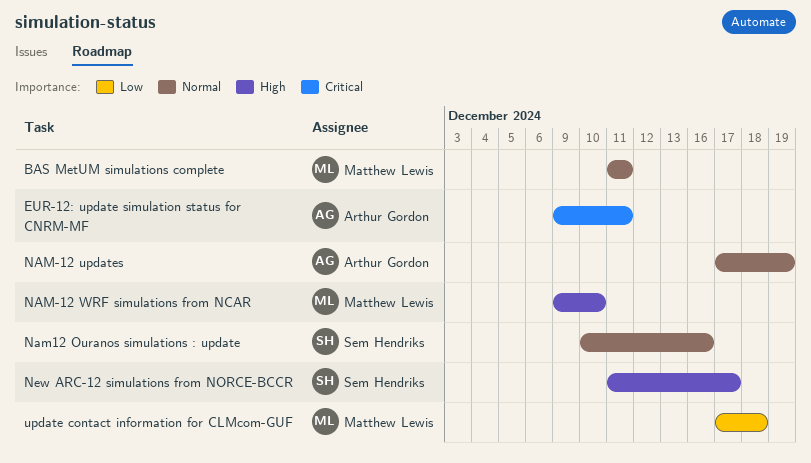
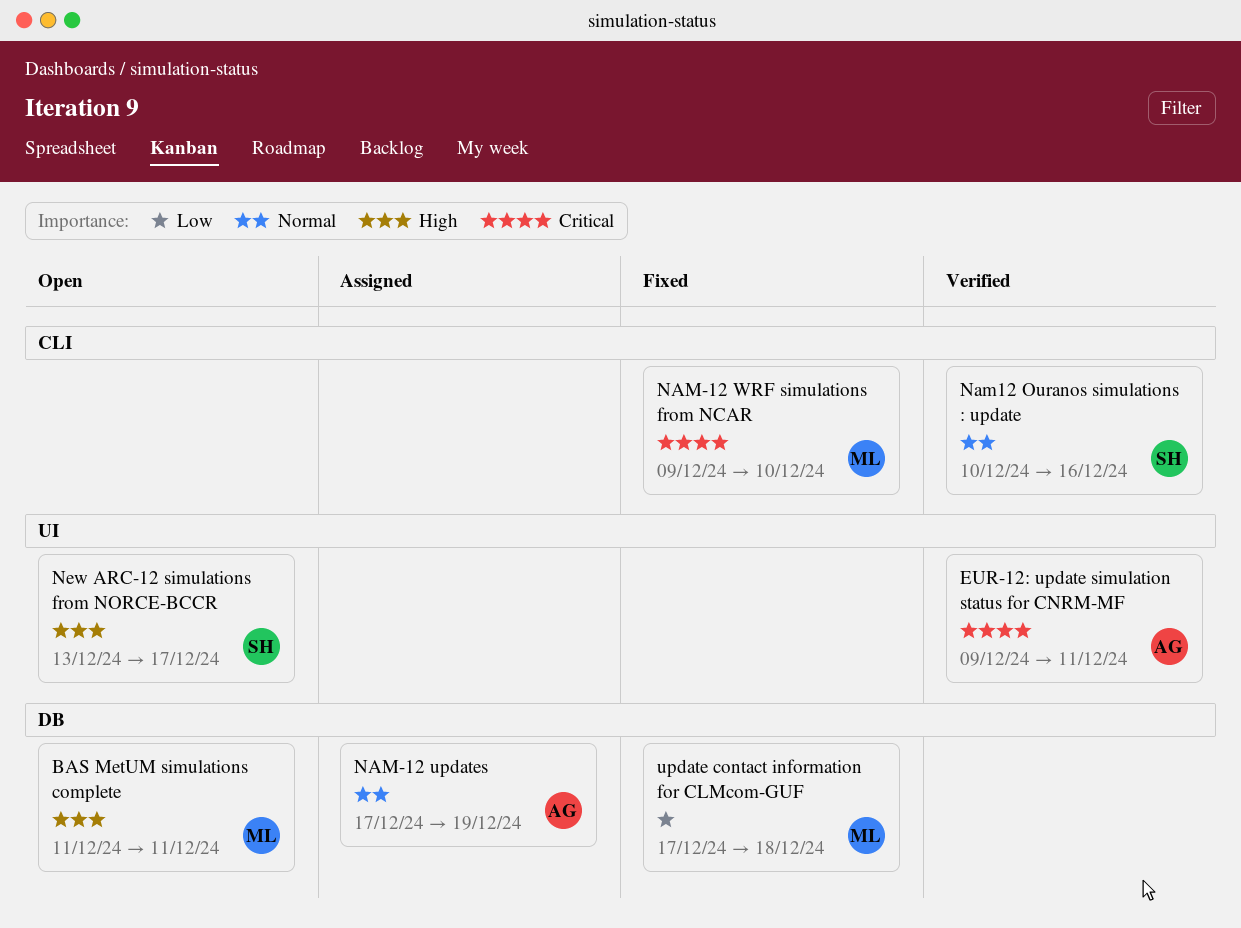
BAS MetUM simulations complete, priority: Normal -> High
NAM-12 WRF simulations from NCAR, priority: High -> Critical
New ARC-12 simulations from NORCE-BCCR, start: Dec 11 -> Dec 13

